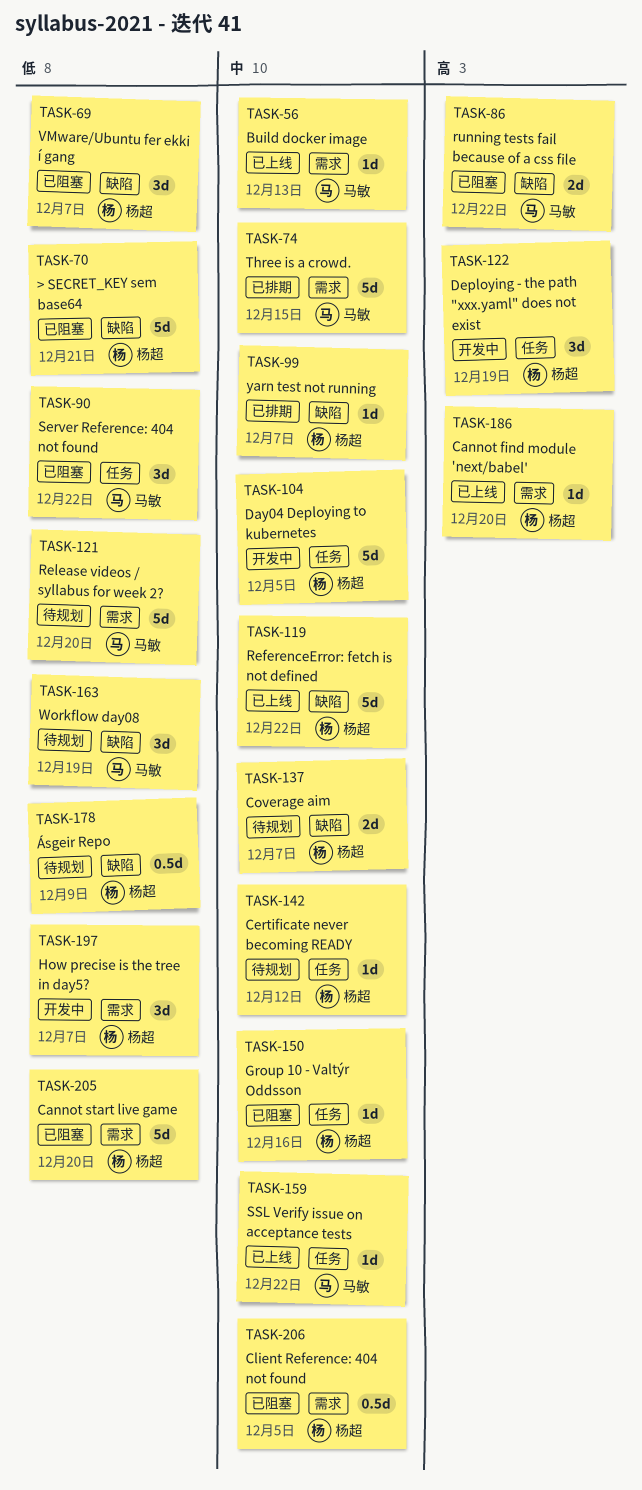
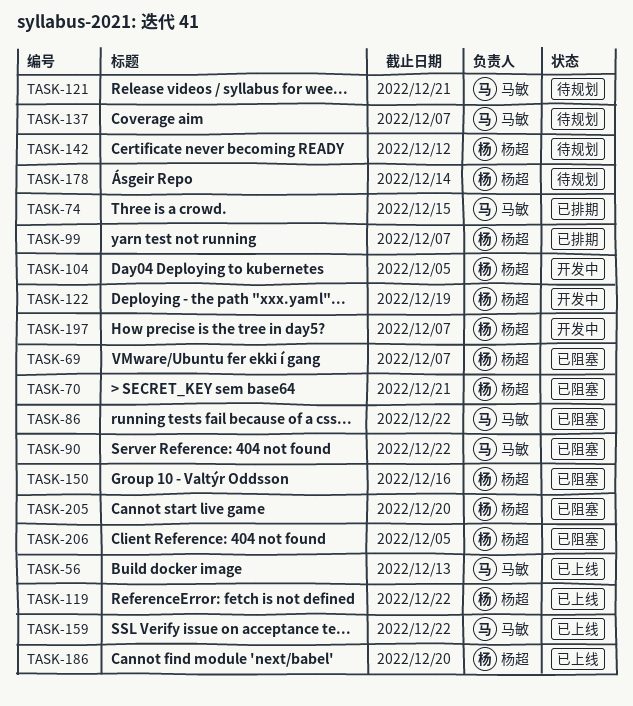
TASK-121, due: Dec 20 -> Dec 21
TASK-137, owner: 杨超 -> 马敏
TASK-163: present -> none
TASK-178, due: Dec 9 -> Dec 14

